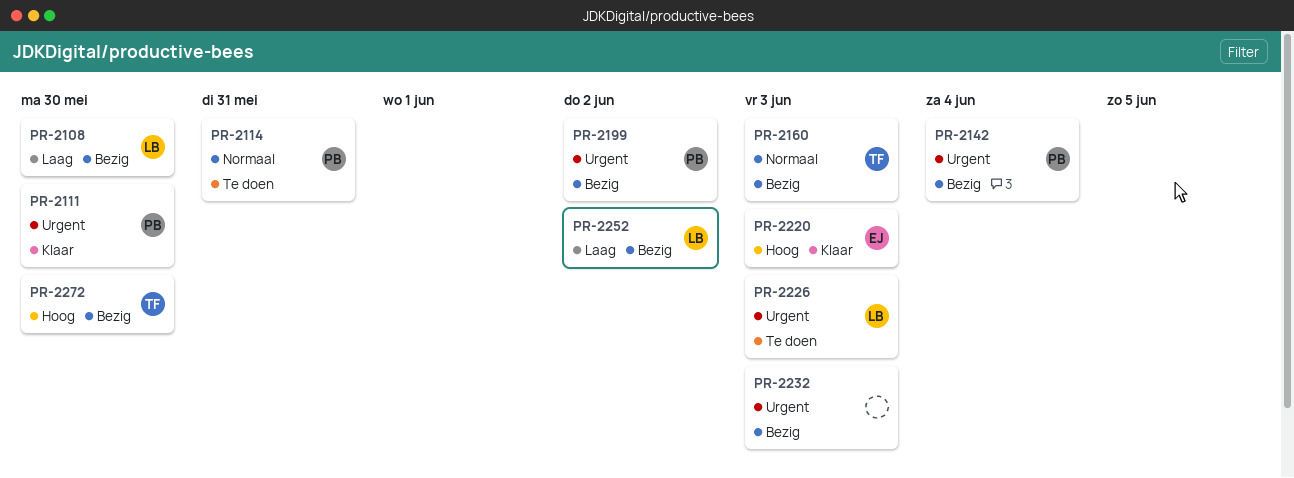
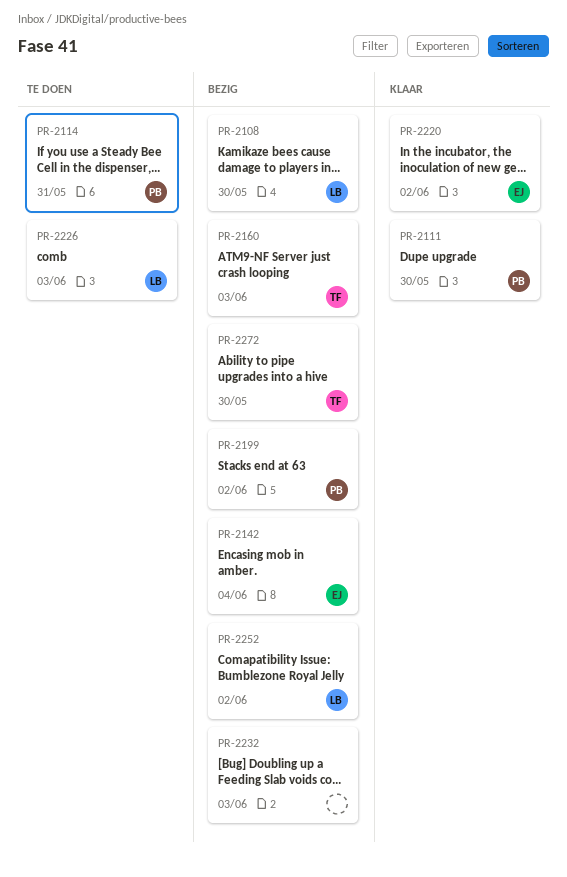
PR-2142, owner: PB -> EJ
PR-2220, due: Jun 3 -> Jun 2

